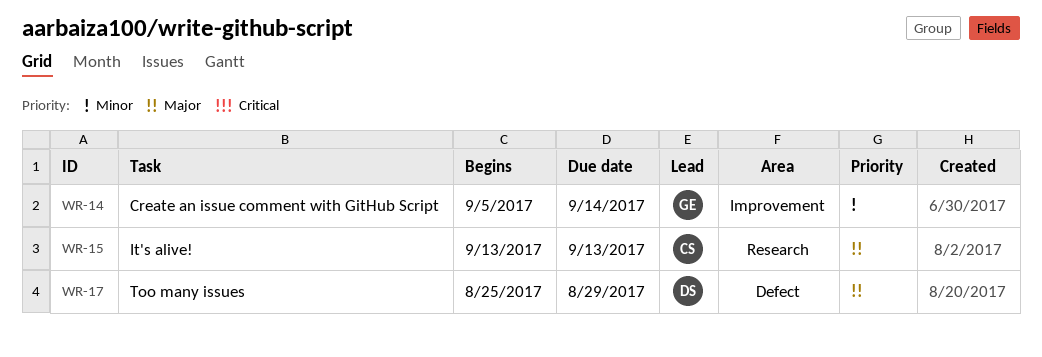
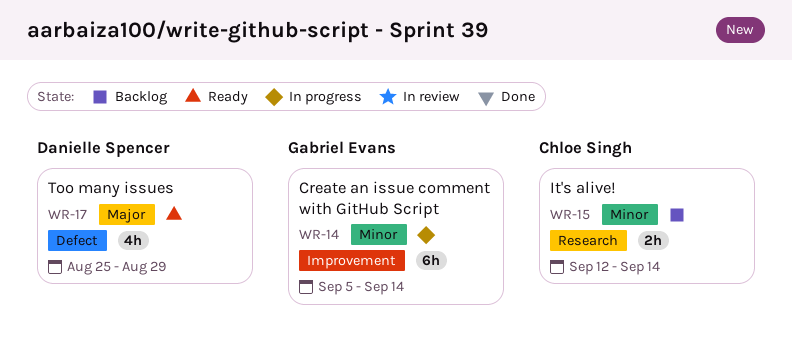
WR-15, priority: Major -> Minor
WR-15, start: Sep 13 -> Sep 12
WR-15, due: Sep 13 -> Sep 14

